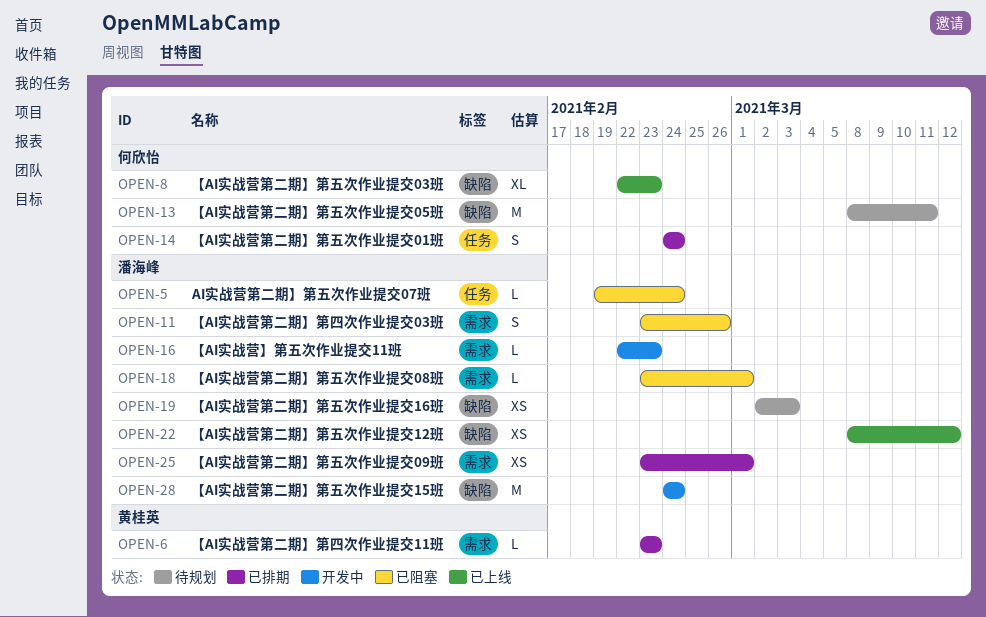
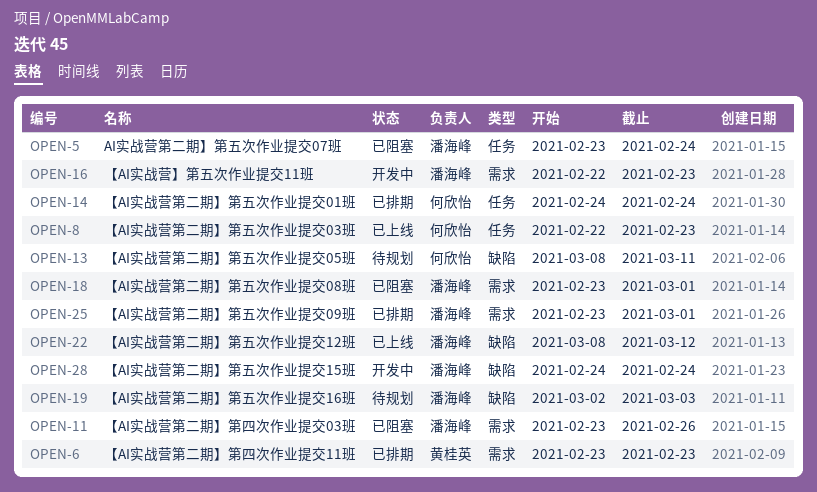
OPEN-5, start: Feb 19 -> Feb 23
OPEN-8, label: 缺陷 -> 任务

